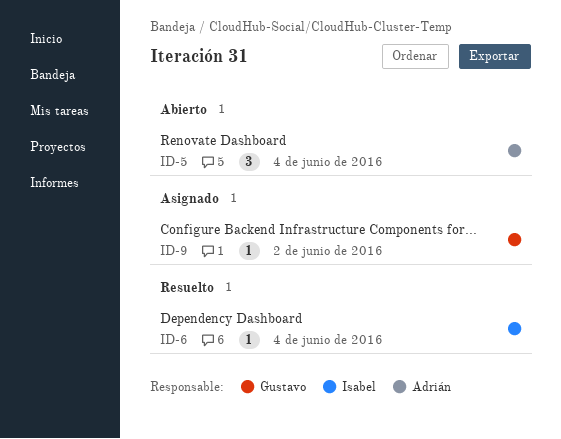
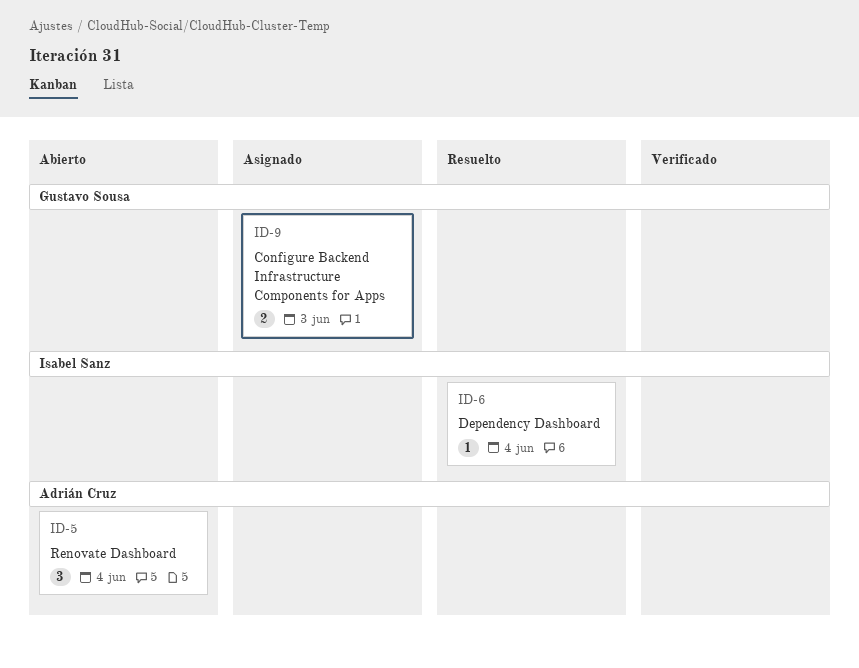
ID-9, estimate: 1 -> 2
ID-9, due: Jun 2 -> Jun 3

